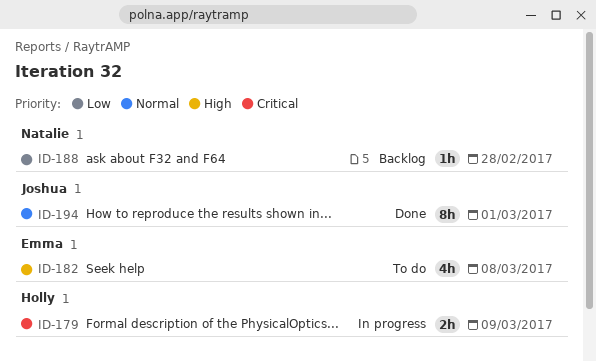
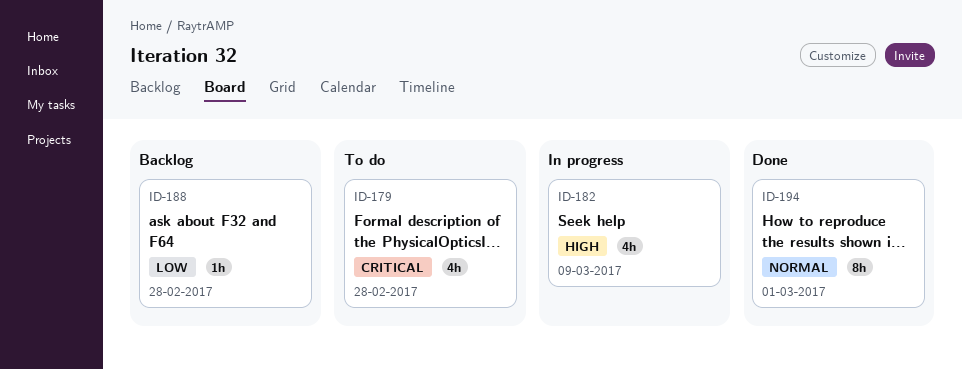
ID-179, status: In progress -> To do
ID-179, estimate: 2h -> 4h
ID-179, due: Mar 9 -> Feb 28
ID-182, status: To do -> In progress
ID-182, due: Mar 8 -> Mar 9

